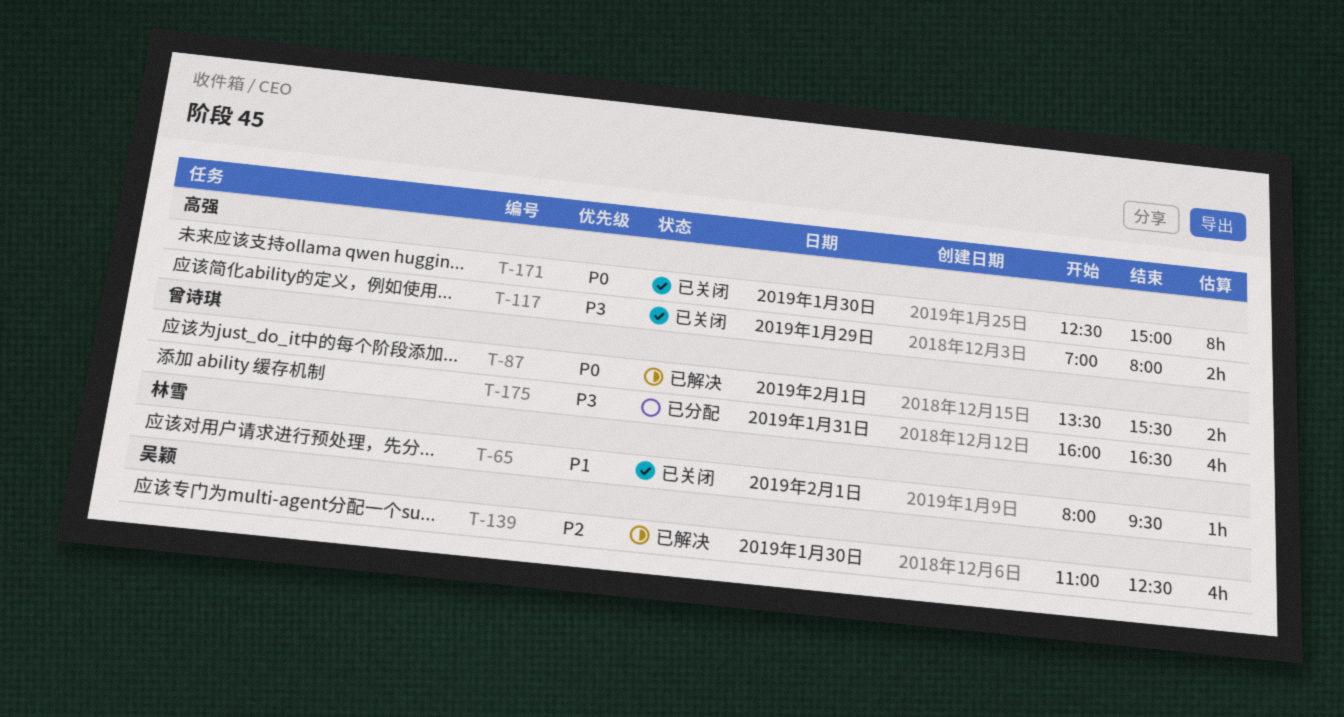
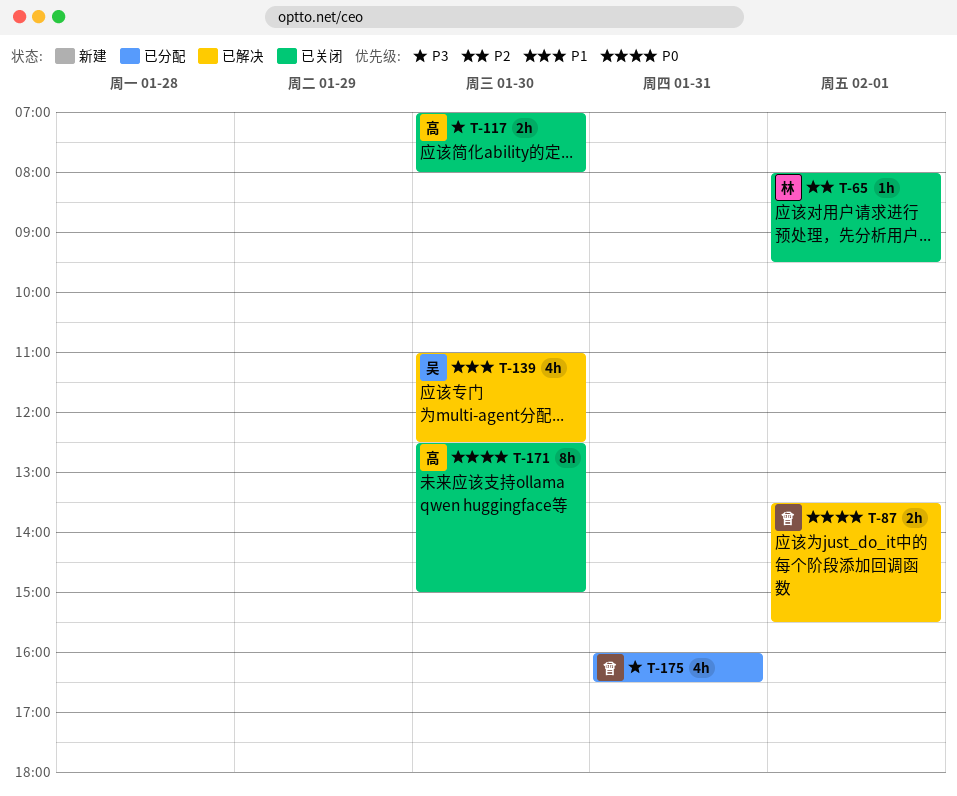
T-65, priority: P1 -> P2
T-117, day: Jan 29 -> Jan 30
T-139, priority: P2 -> P1

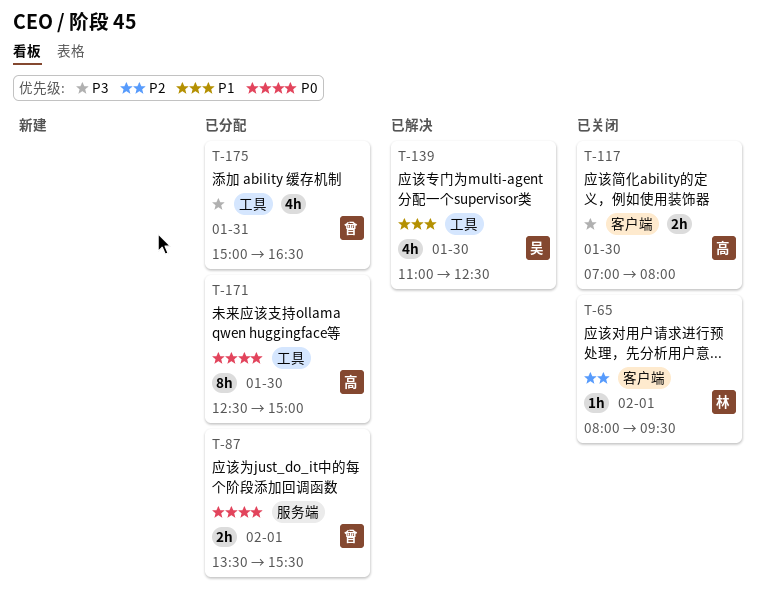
T-87, status: 已解决 -> 已分配
T-171, status: 已关闭 -> 已分配
T-175, begins: 16:00 -> 15:00

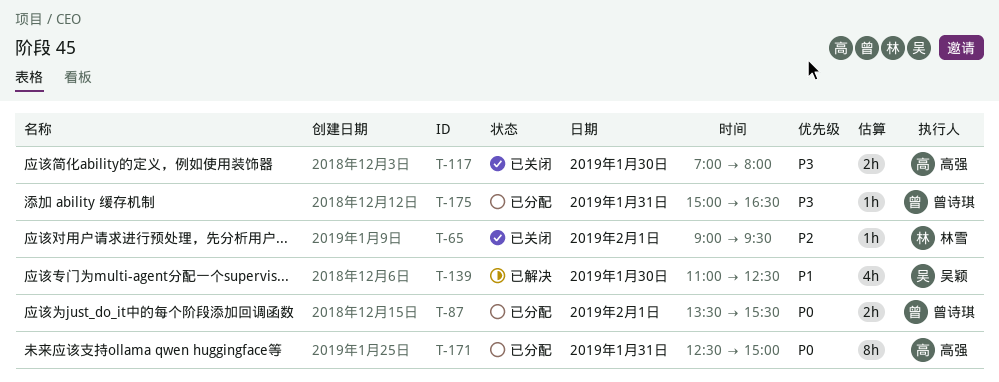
T-65, begins: 08:00 -> 09:00
T-171, day: Jan 30 -> Jan 31
T-175, estimate: 4h -> 1h

